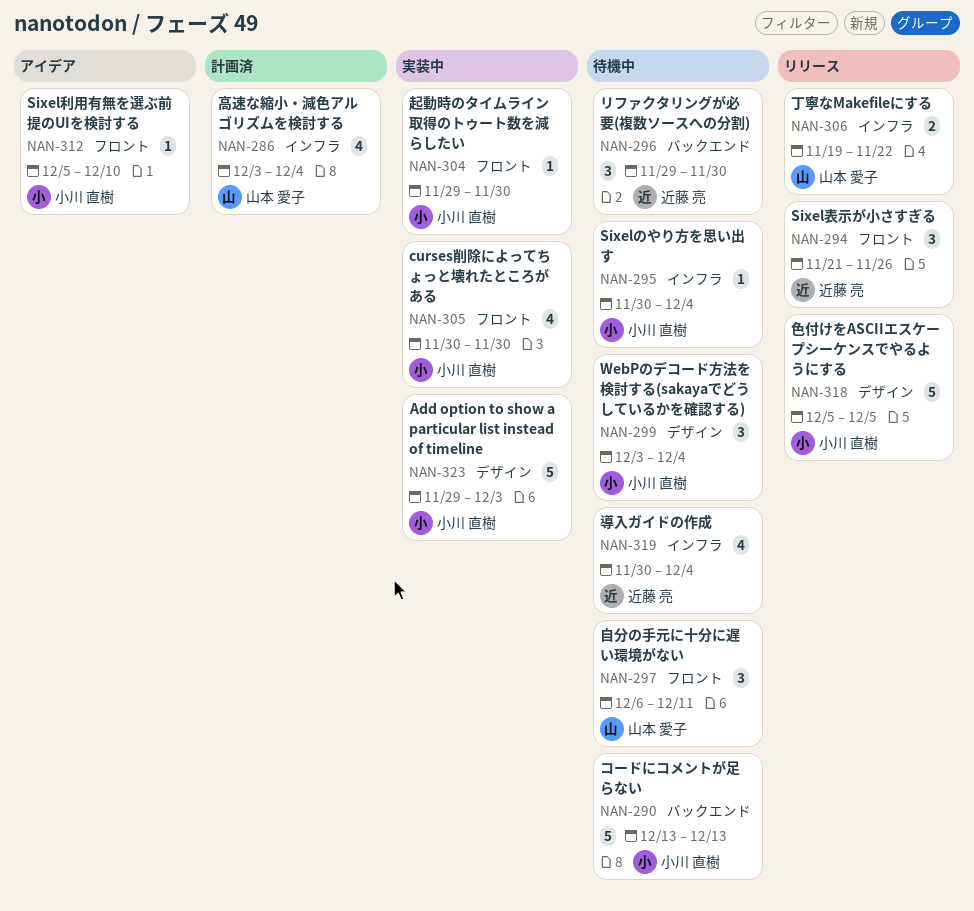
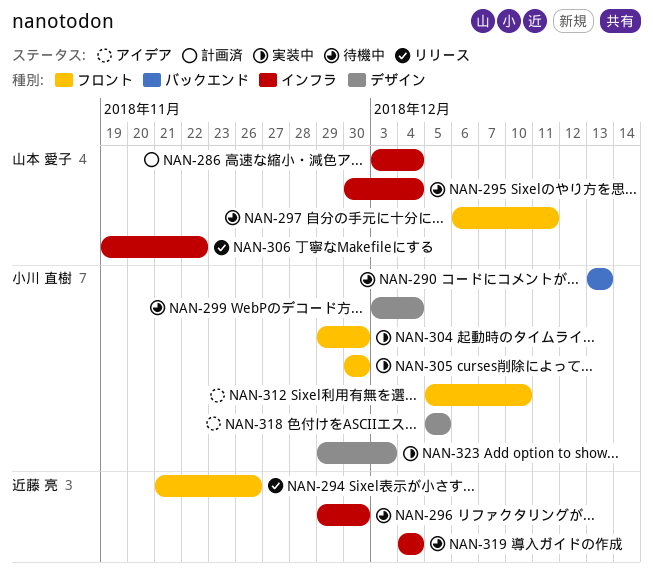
NAN-295, owner: 小川 直樹 -> 山本 愛子
NAN-296, label: バックエンド -> インフラ
NAN-318, status: リリース -> アイデア
NAN-319, start: Nov 30 -> Dec 4

